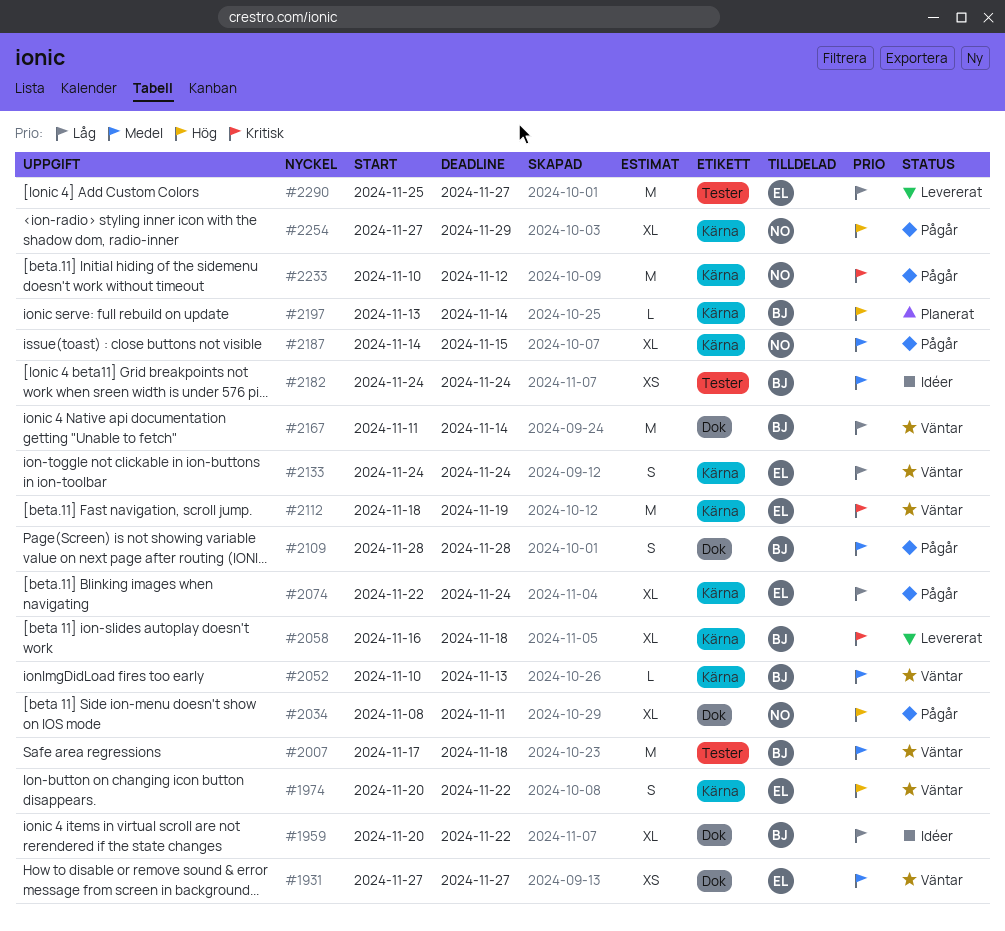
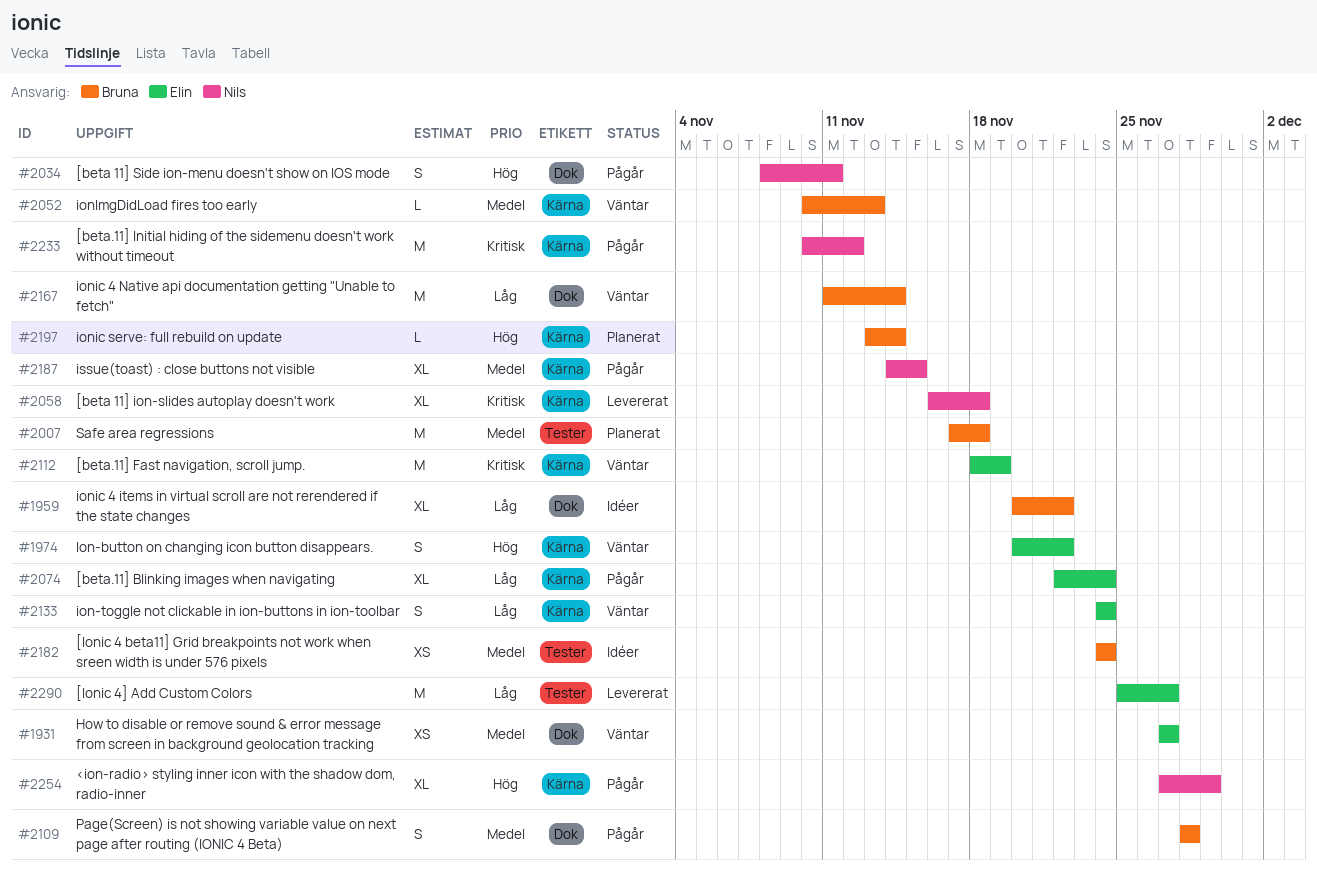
#2007, status: Väntar -> Planerat
#2034, estimate: XL -> S
#2058, owner: Bruna -> Nils

